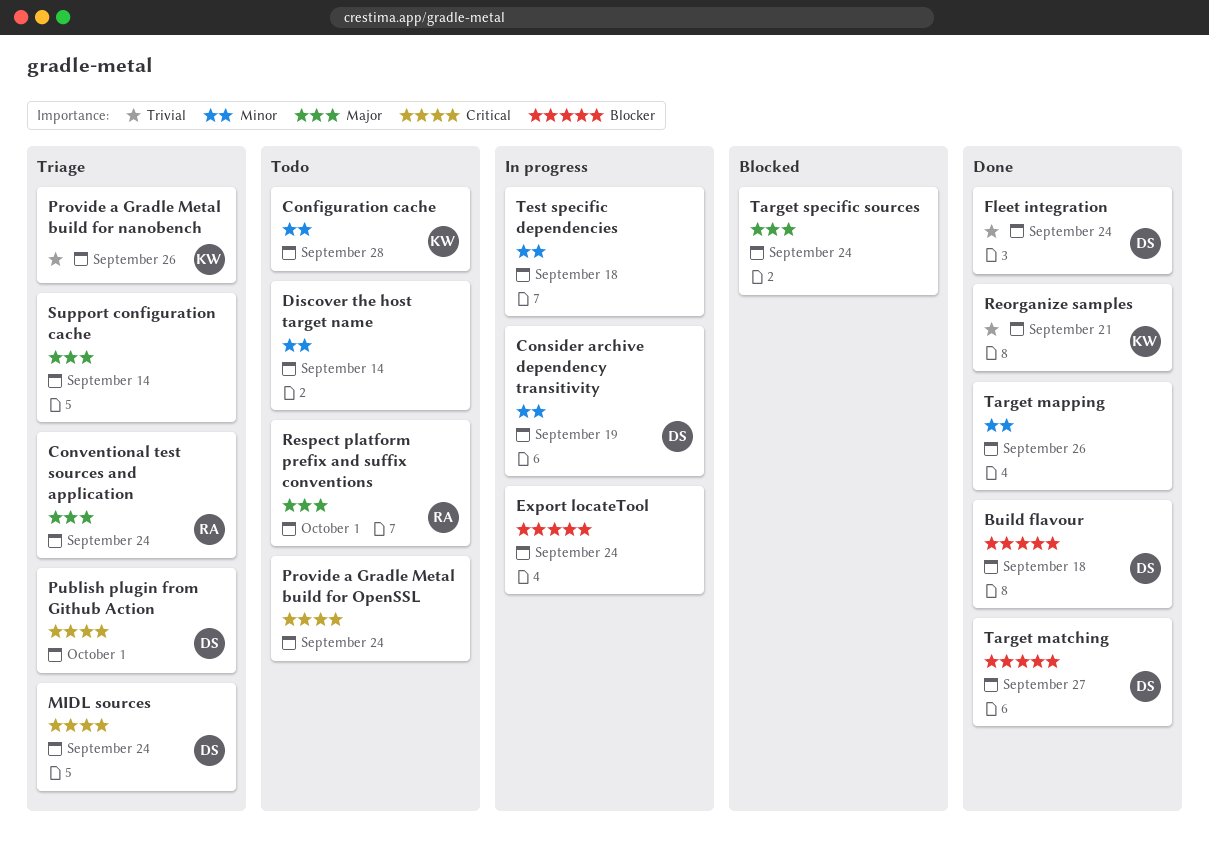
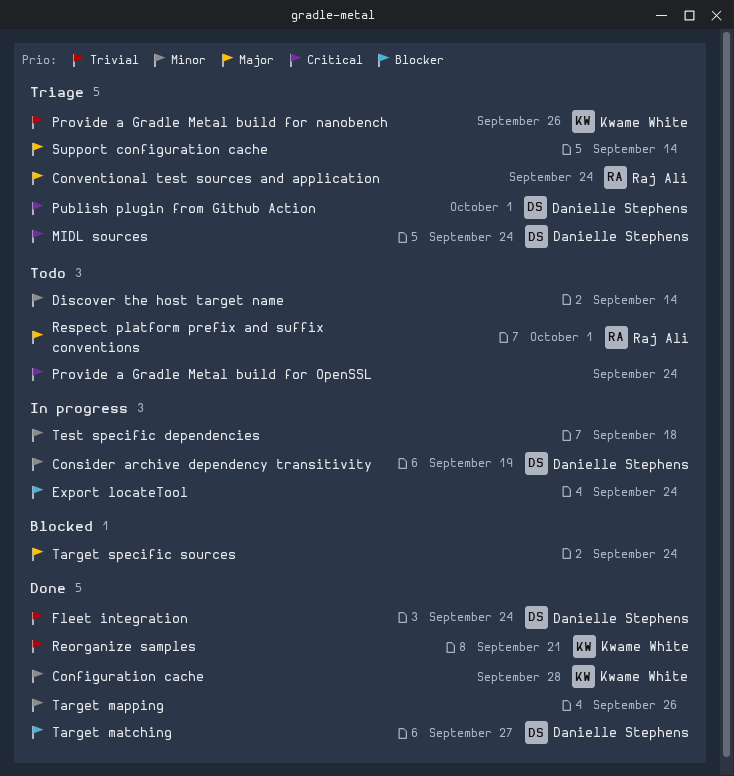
Build flavour: present -> none
Configuration cache, status: Todo -> Done

